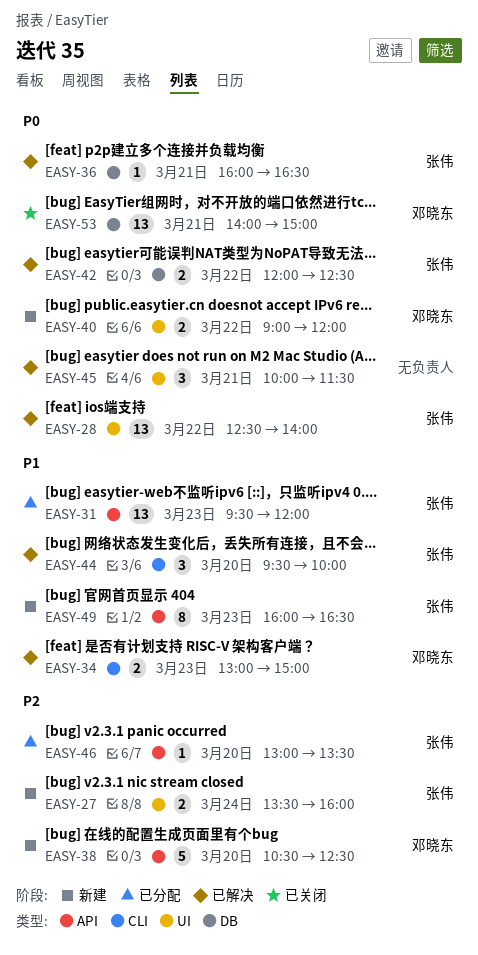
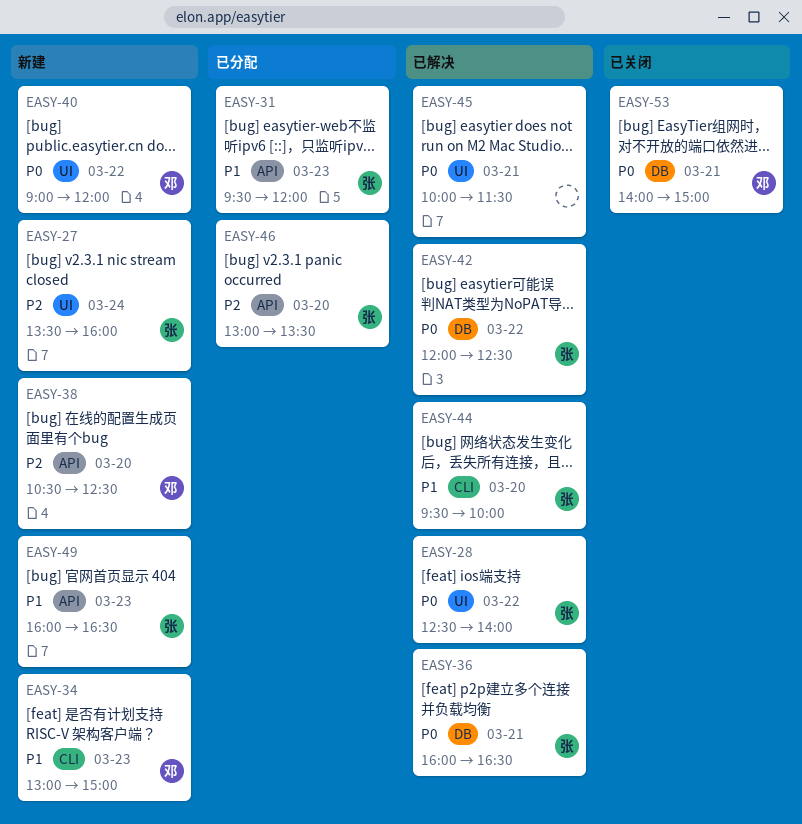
EASY-34, status: 已解决 -> 新建

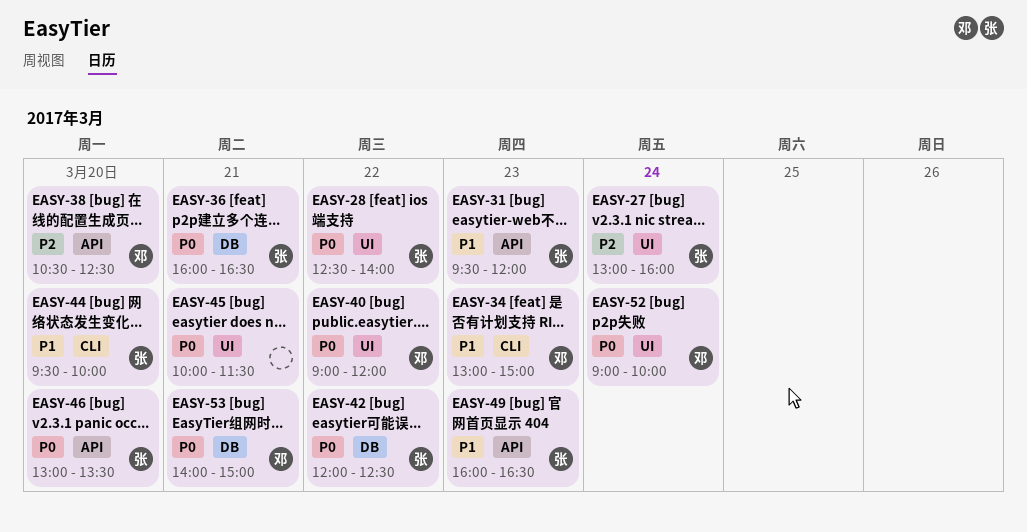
EASY-27, begins: 13:30 -> 13:00
EASY-46, priority: P2 -> P0
EASY-52: none -> present

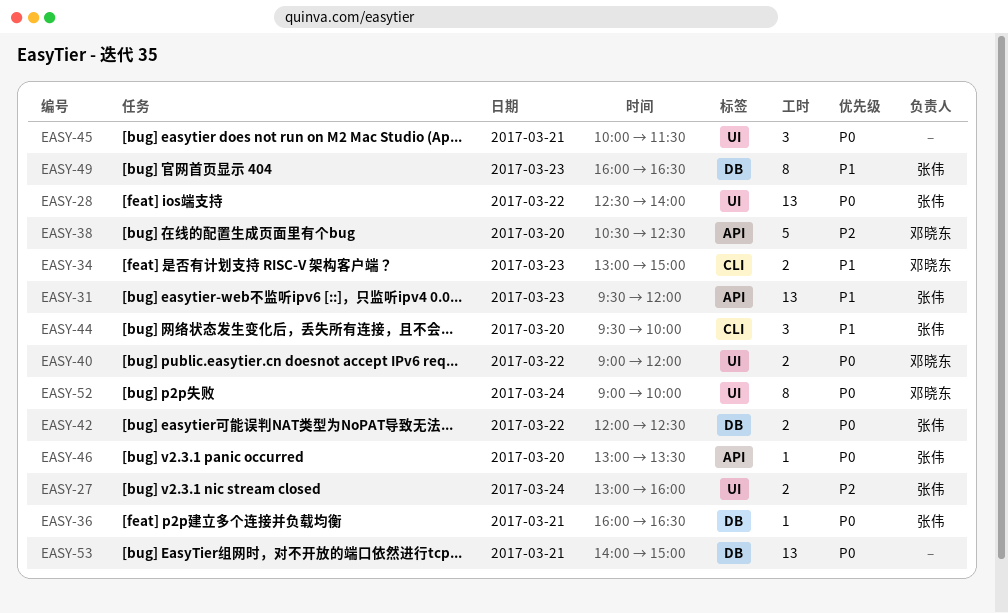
EASY-49, label: API -> DB
EASY-53, owner: 邓晓东 -> none

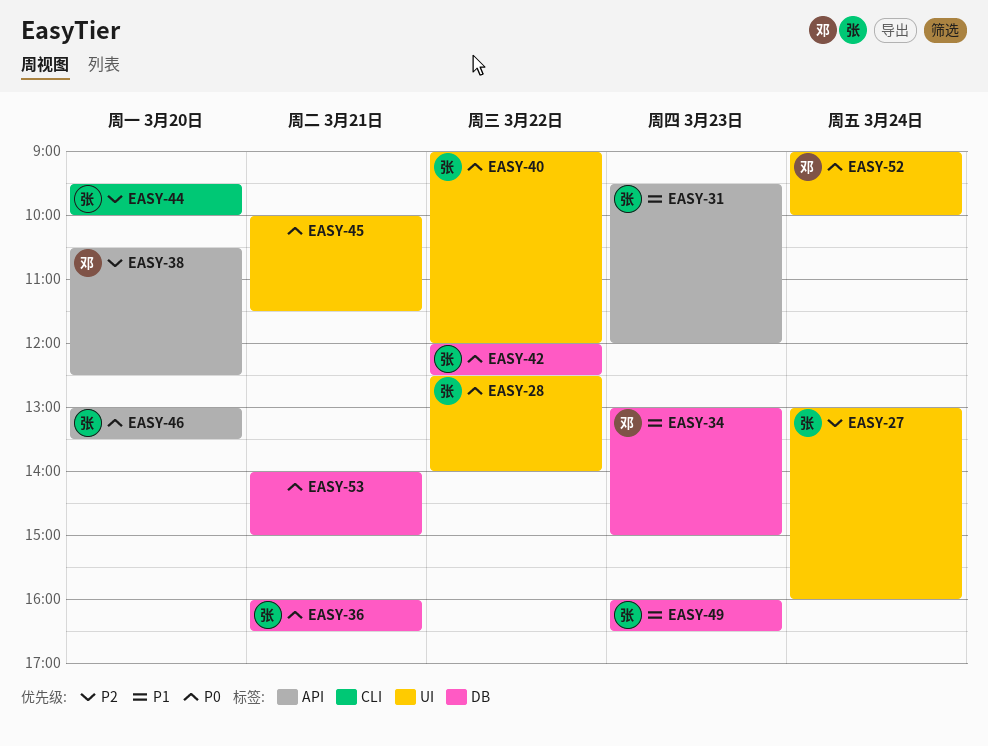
EASY-34, label: CLI -> DB
EASY-40, owner: 邓晓东 -> 张伟
EASY-44, priority: P1 -> P2

